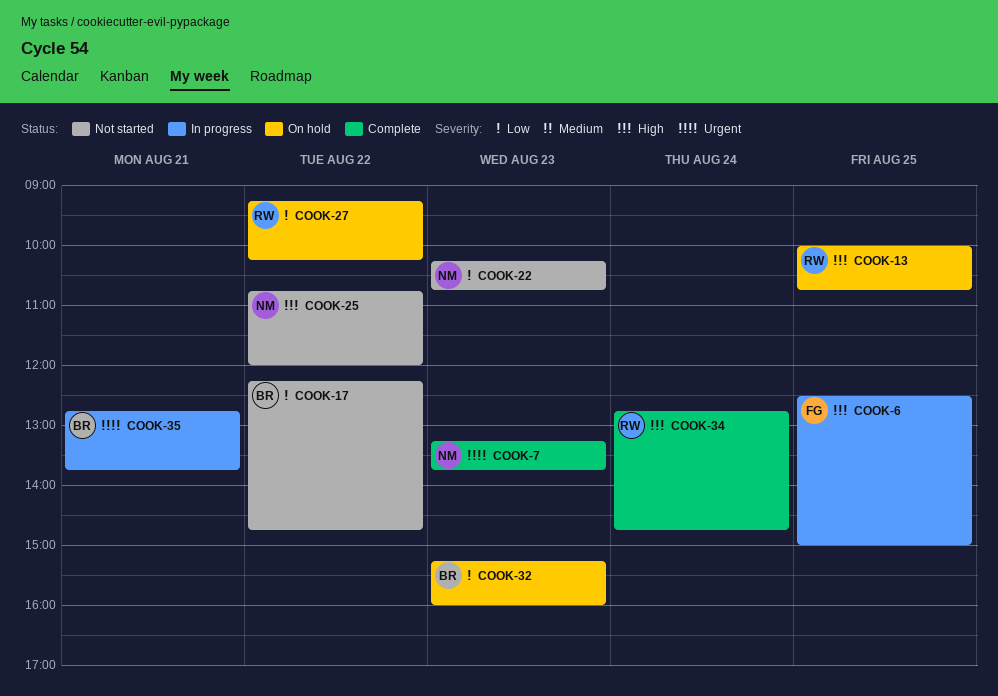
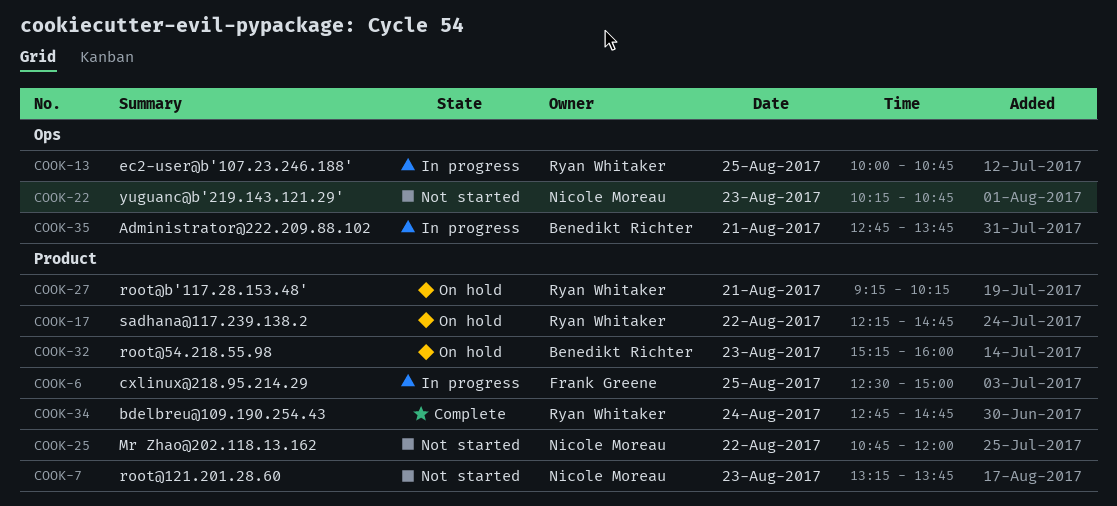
COOK-7, status: Complete -> Not started
COOK-13, status: On hold -> In progress
COOK-17, status: Not started -> On hold
COOK-17, owner: Benedikt Richter -> Ryan Whitaker
COOK-27, day: Aug 22 -> Aug 21

